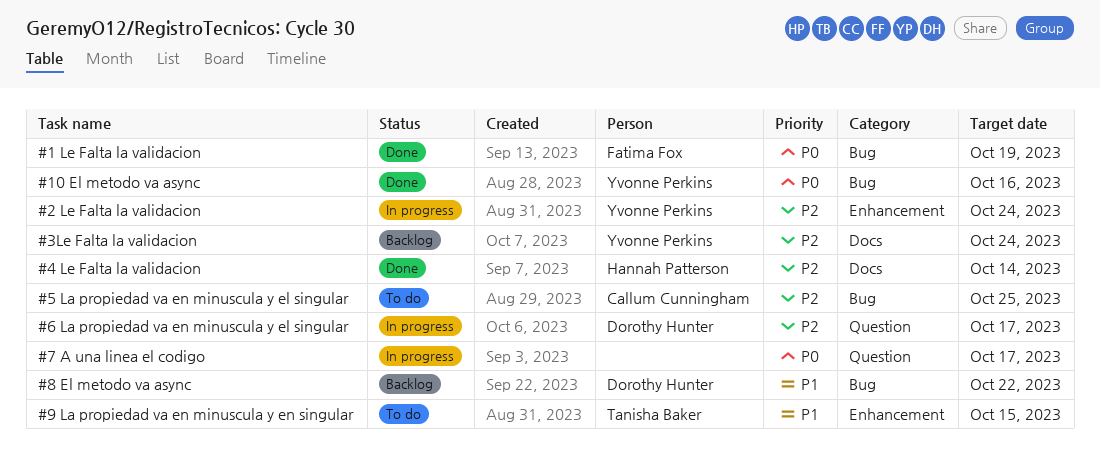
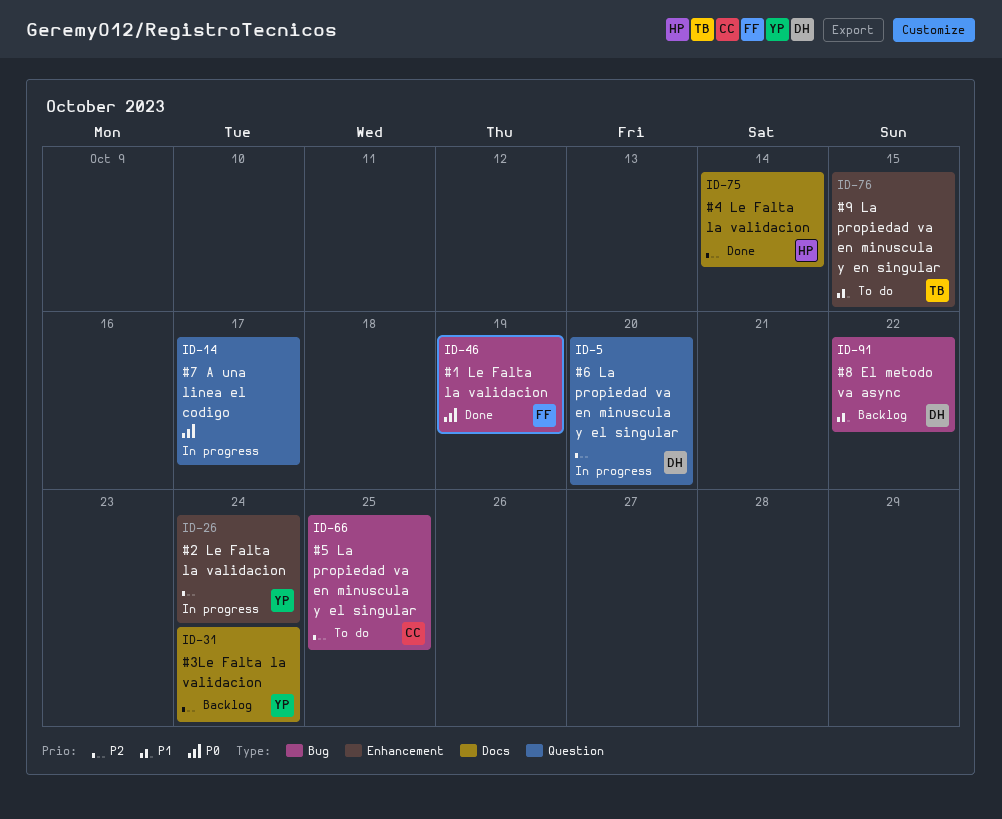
#10 El metodo va async: present -> none
#6 La propiedad va en minuscula y el singular, due: Oct 17 -> Oct 20

